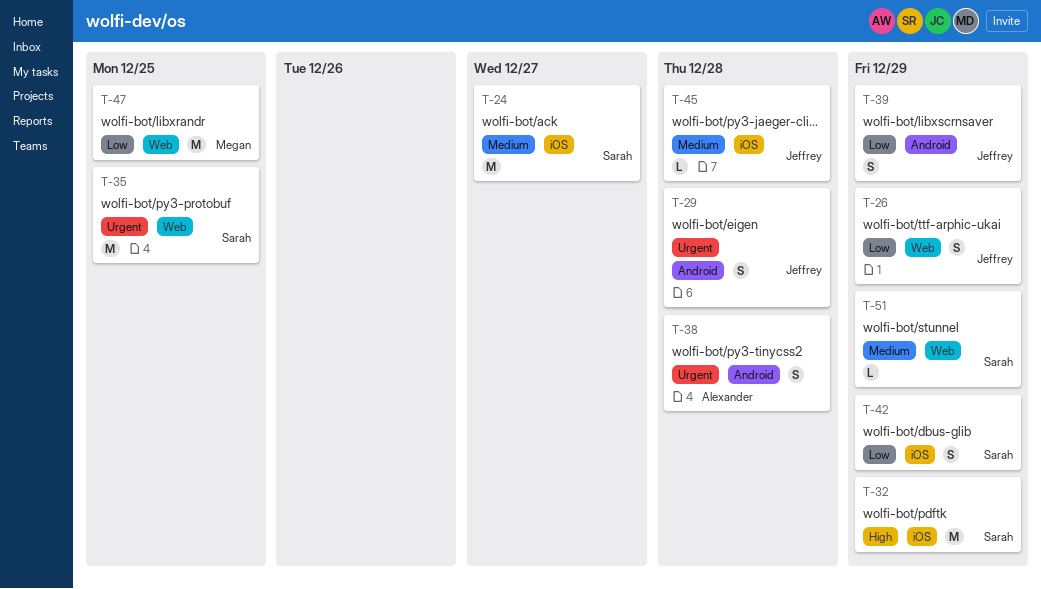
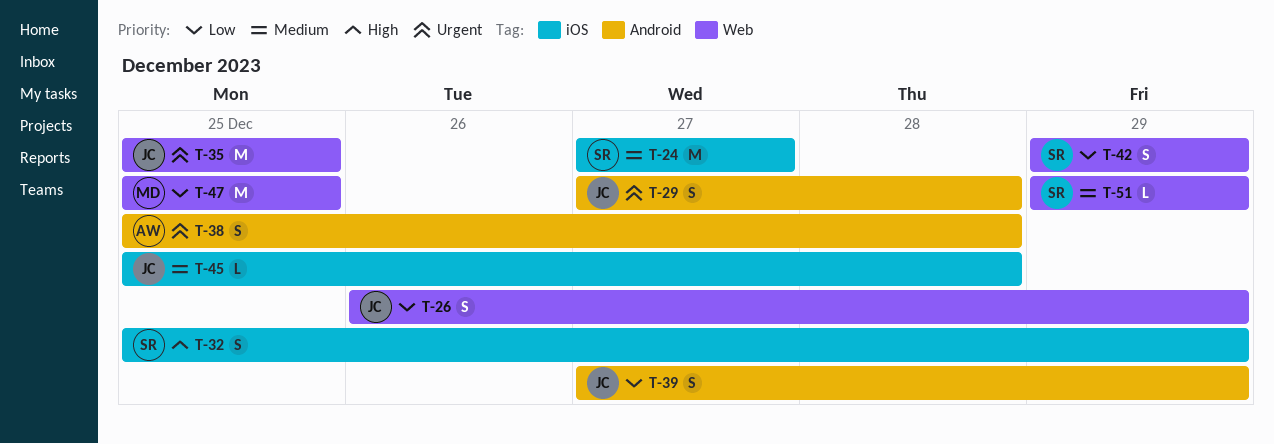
T-32, estimate: M -> S
T-35, owner: Sarah -> Jeffrey
T-42, label: iOS -> Web

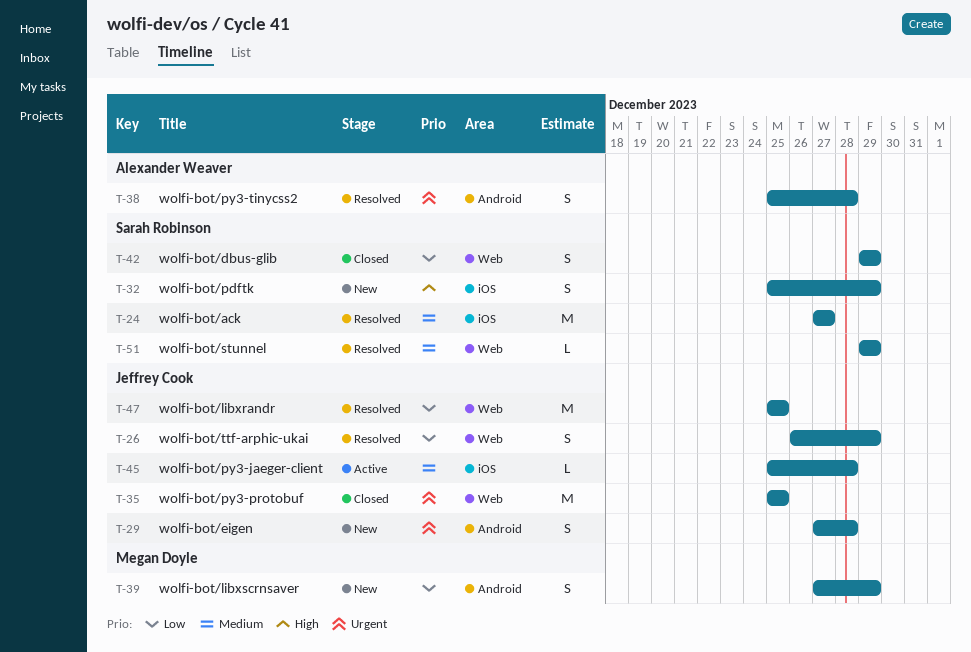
T-39, owner: Jeffrey Cook -> Megan Doyle
T-47, owner: Megan Doyle -> Jeffrey Cook

